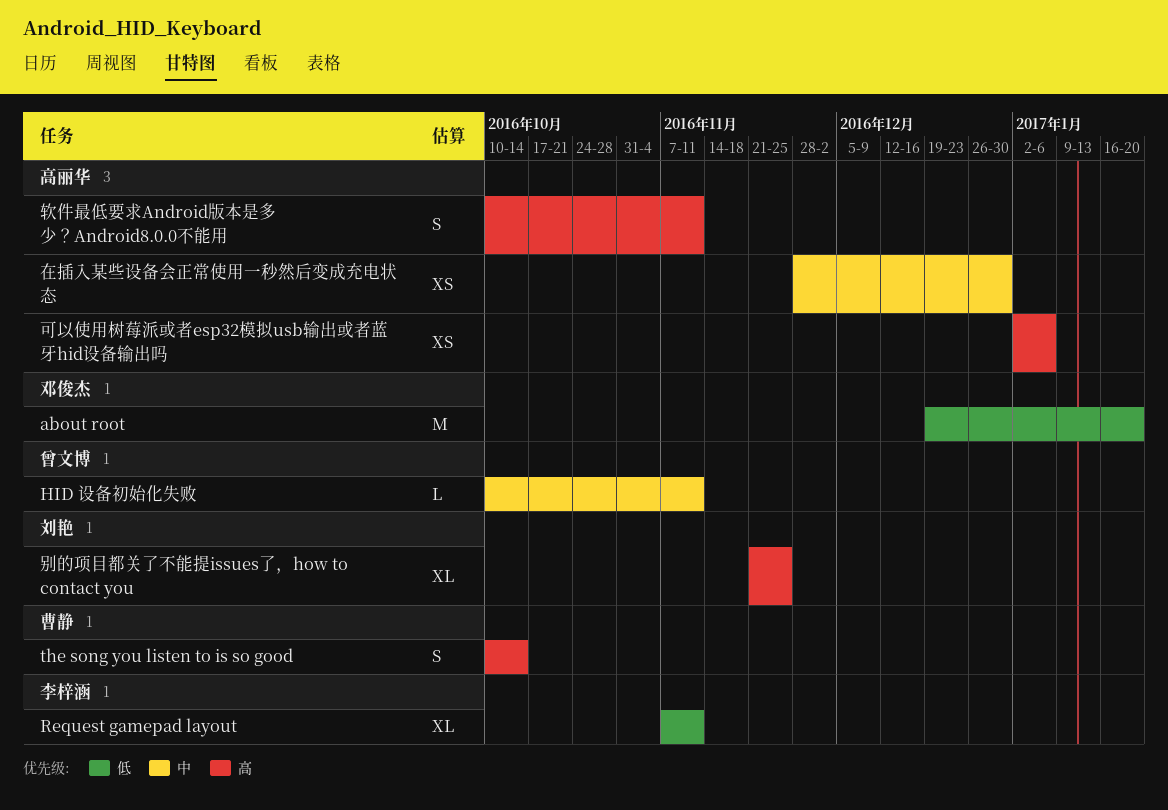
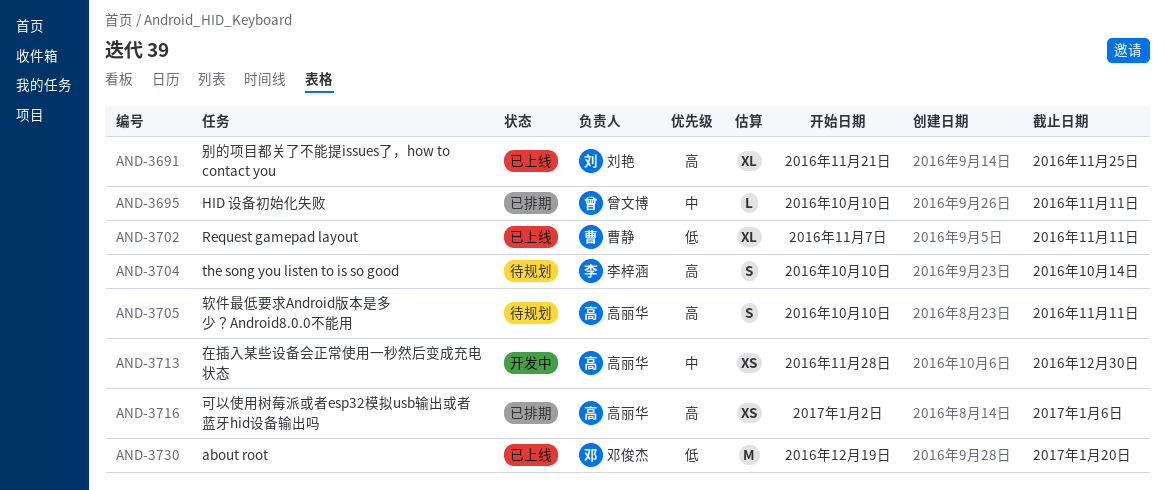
Request gamepad layout, owner: 李梓涵 -> 曹静
the song you listen to is so good, owner: 曹静 -> 李梓涵

